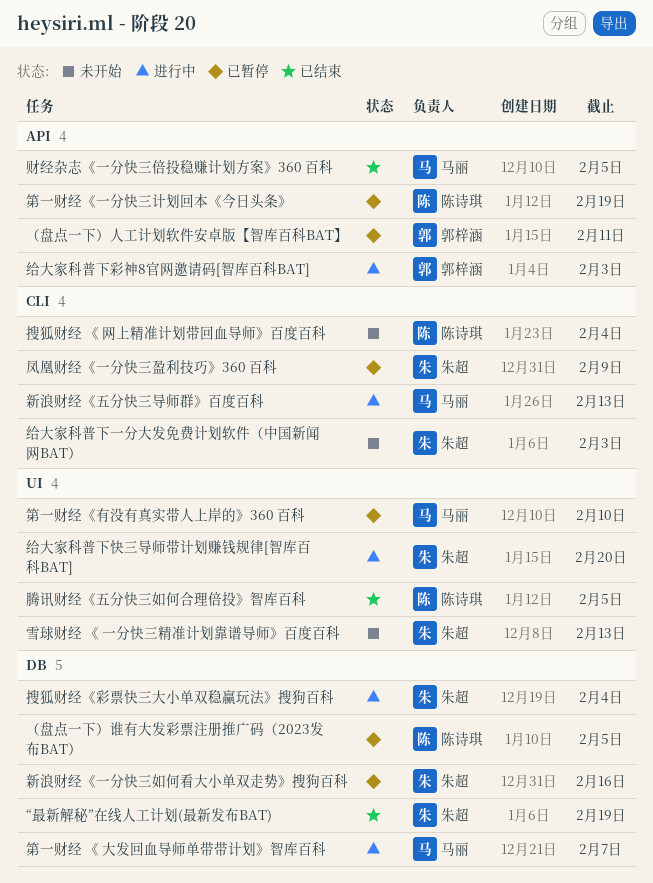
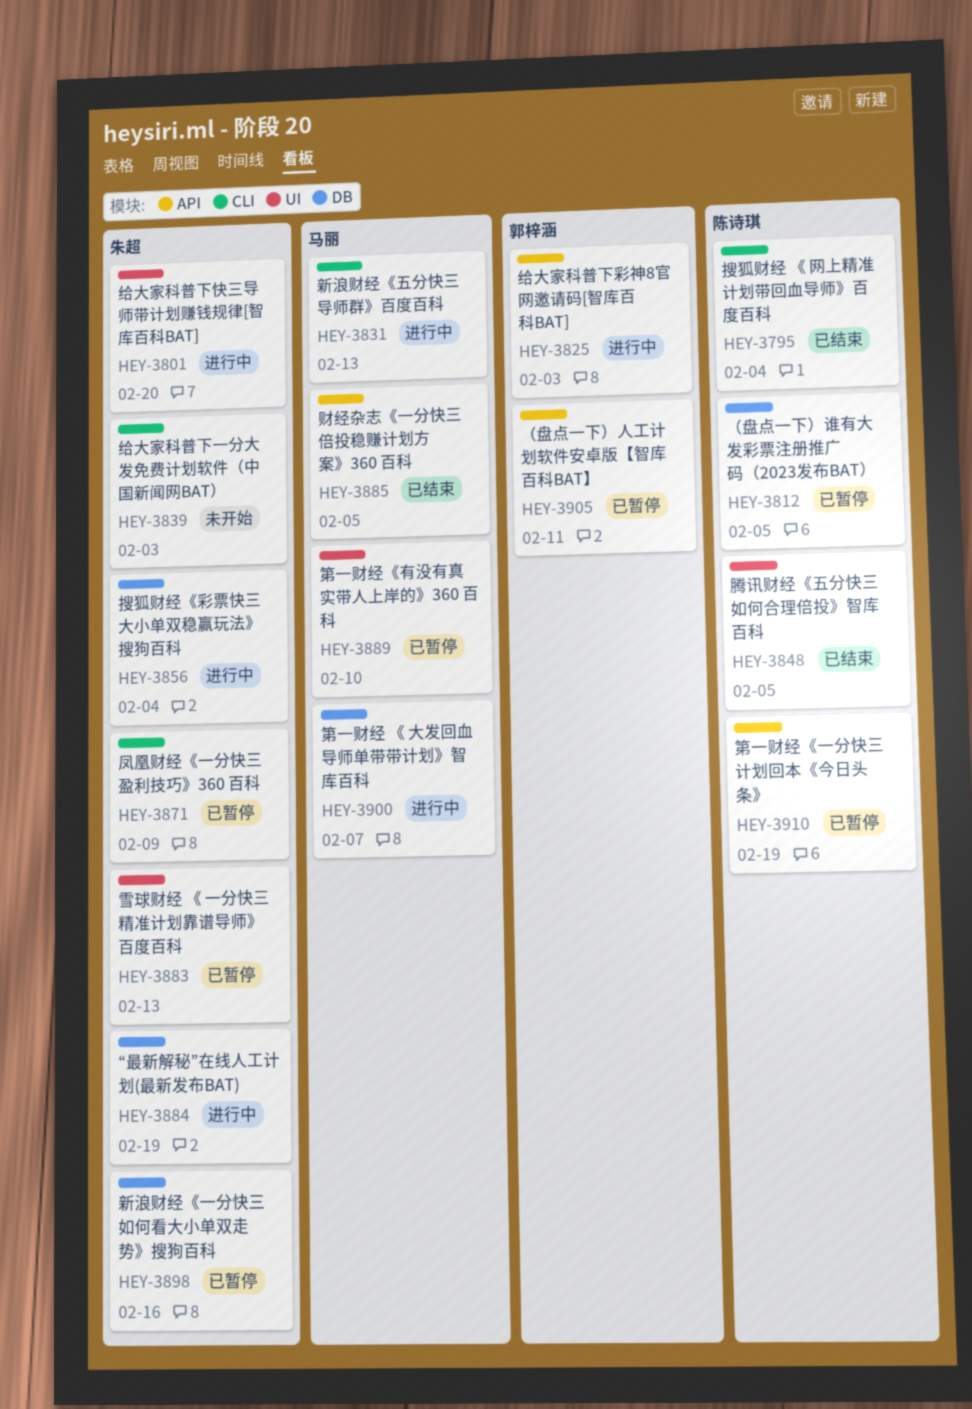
“最新解秘”在线人工计划(最新发布BAT), status: 已结束 -> 进行中
搜狐财经 《 网上精准计划带回血导师》百度百科, status: 未开始 -> 已结束
雪球财经 《 一分快三精准计划靠谱导师》百度百科, status: 未开始 -> 已暂停

